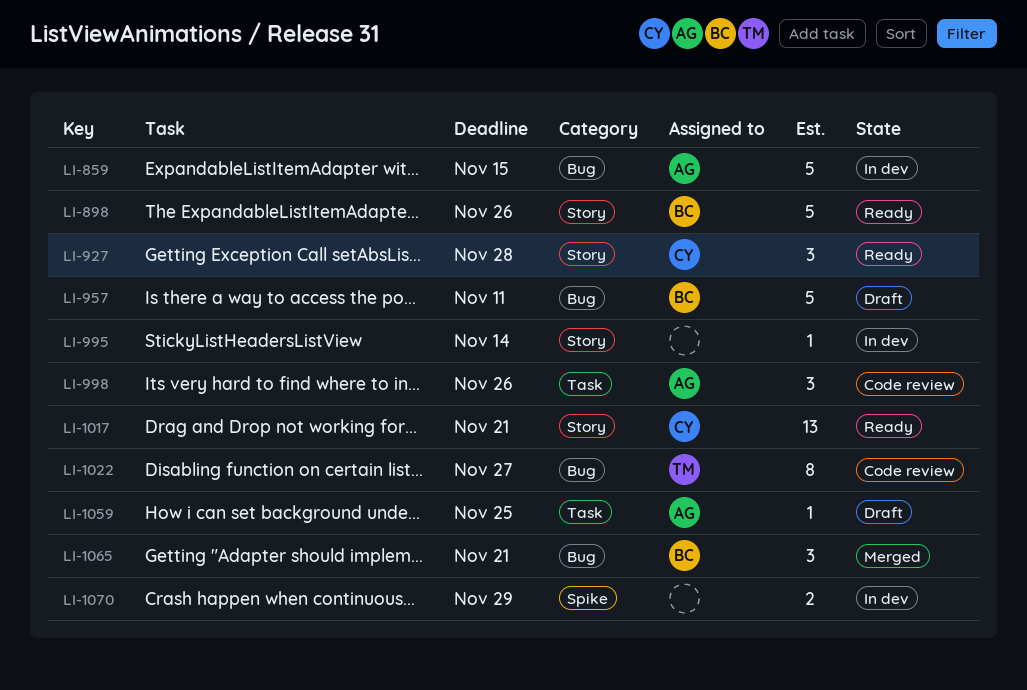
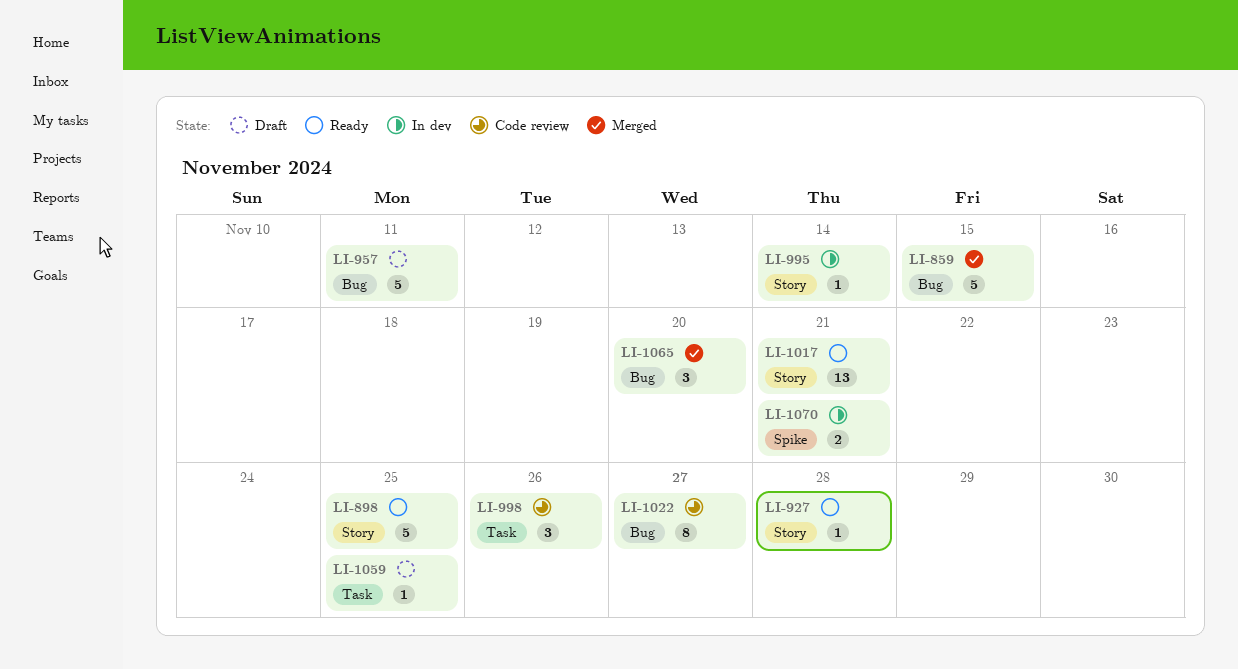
LI-859, status: In dev -> Merged
LI-898, due: Nov 26 -> Nov 25
LI-927, estimate: 3 -> 1
LI-1065, due: Nov 21 -> Nov 20
LI-1070, due: Nov 29 -> Nov 21

